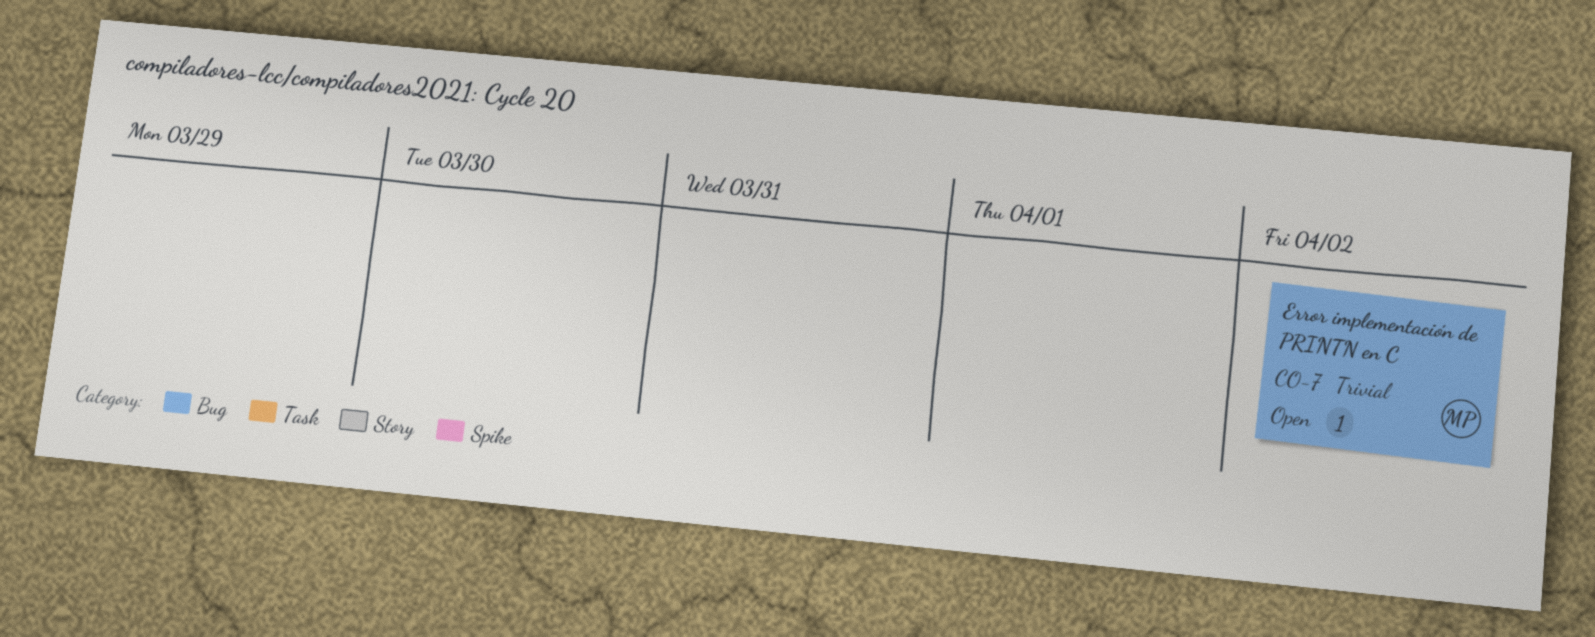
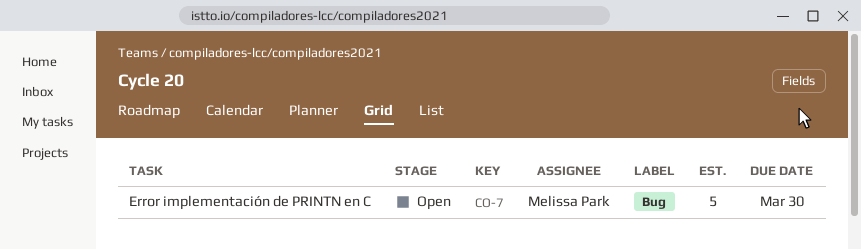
CO-7, estimate: 1 -> 5
CO-7, due: Apr 2 -> Mar 30

